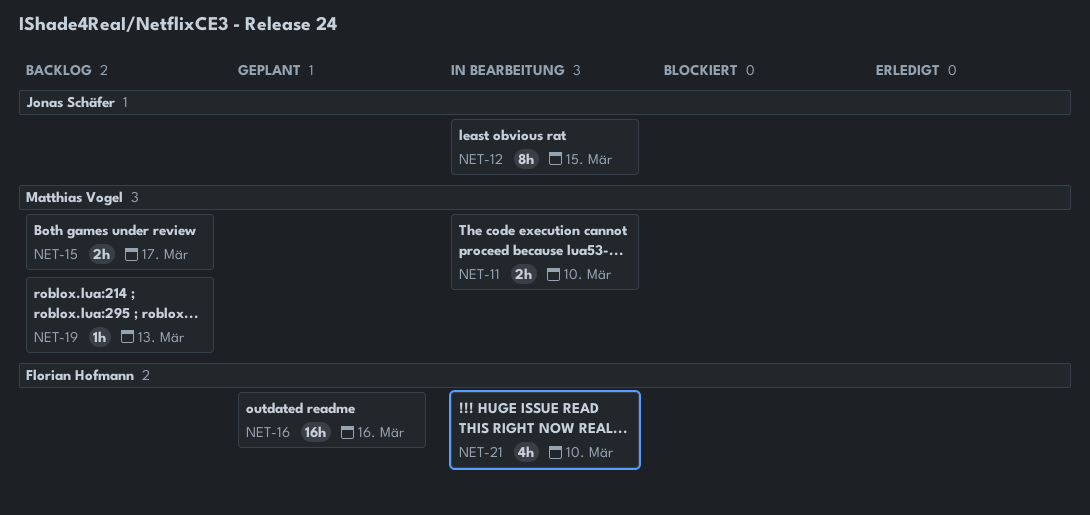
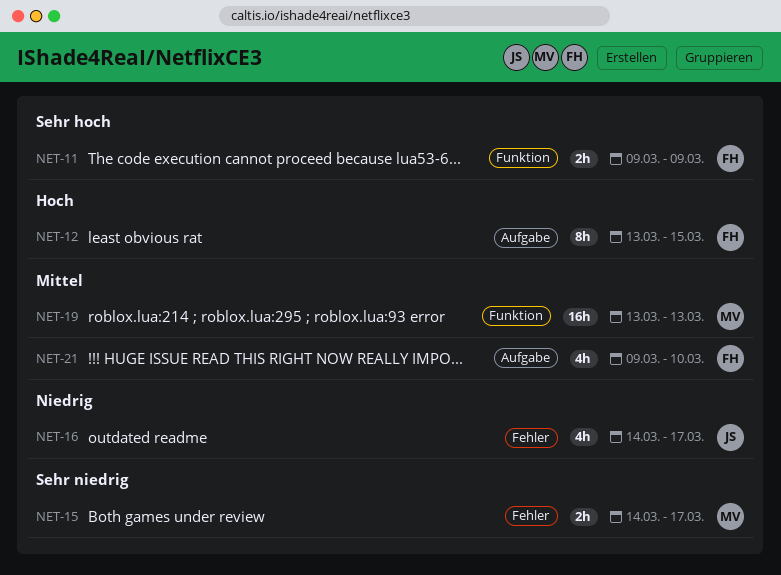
NET-11, owner: Matthias Vogel -> Florian Hofmann
NET-11, due: Mar 10 -> Mar 9
NET-12, owner: Jonas Schäfer -> Florian Hofmann
NET-16, owner: Florian Hofmann -> Jonas Schäfer
NET-16, estimate: 16h -> 4h
NET-16, due: Mar 16 -> Mar 17
NET-19, estimate: 1h -> 16h

